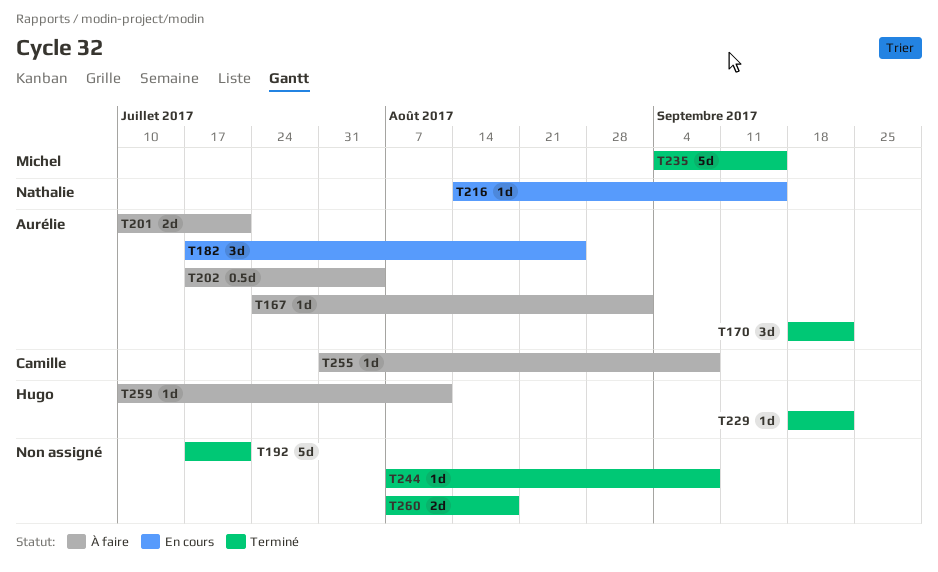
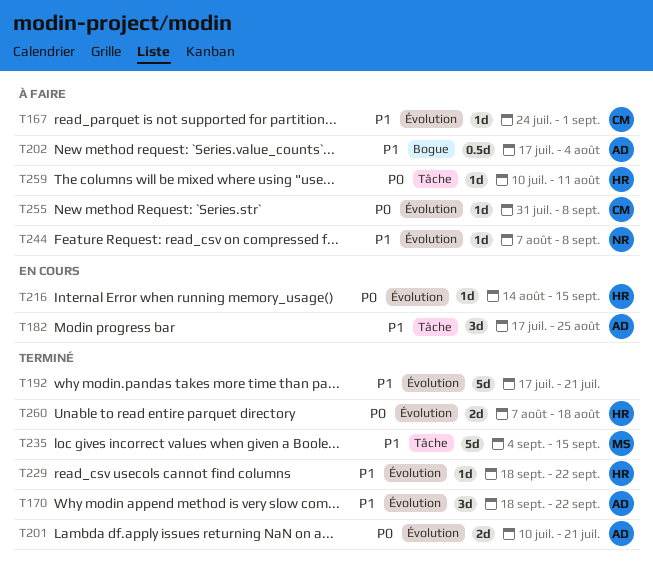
T167, owner: Aurélie -> Camille
T201, status: À faire -> Terminé
T216, owner: Nathalie -> Hugo
T244, status: Terminé -> À faire
T244, owner: none -> Nathalie
T260, owner: none -> Hugo

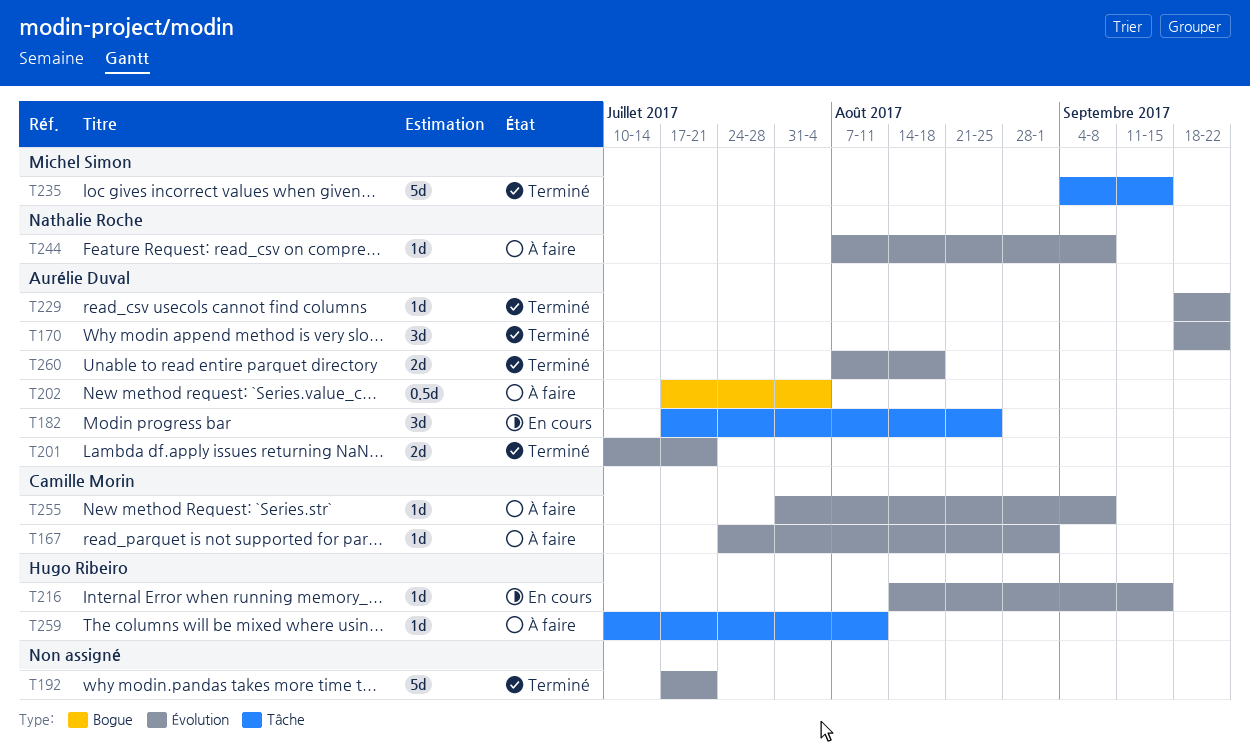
T229, owner: Hugo Ribeiro -> Aurélie Duval
T260, owner: Hugo Ribeiro -> Aurélie Duval

